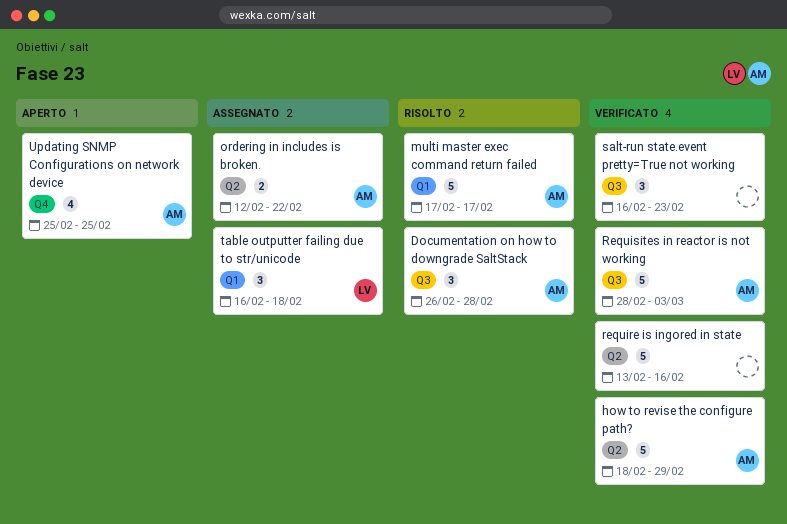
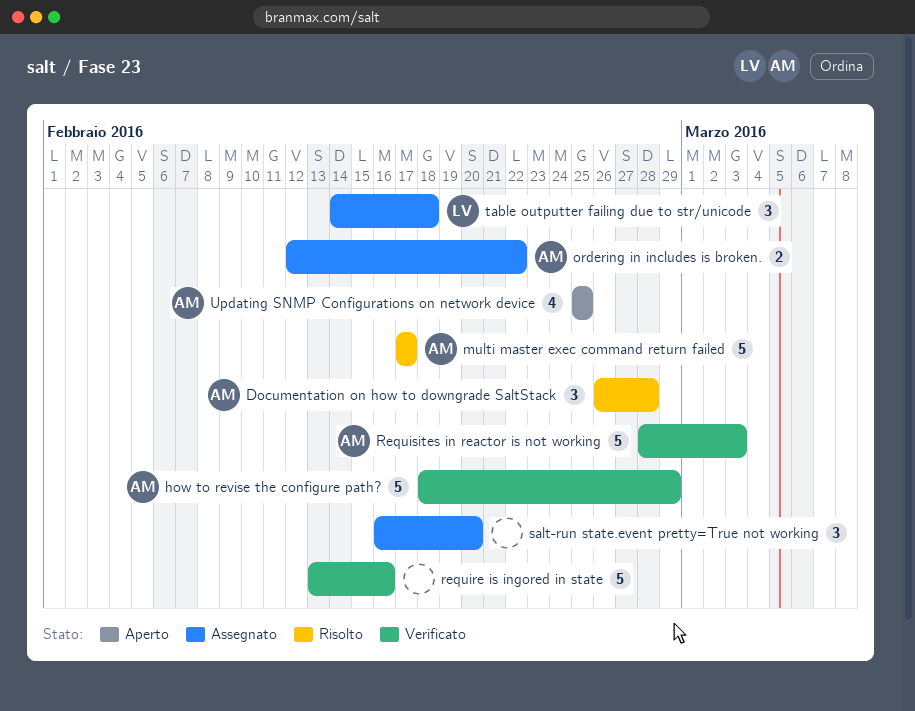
salt-run state.event pretty=True not working, status: Verificato -> Assegnato
salt-run state.event pretty=True not working, due: Feb 23 -> Feb 20
table outputter failing due to str/unicode, start: Feb 16 -> Feb 14

